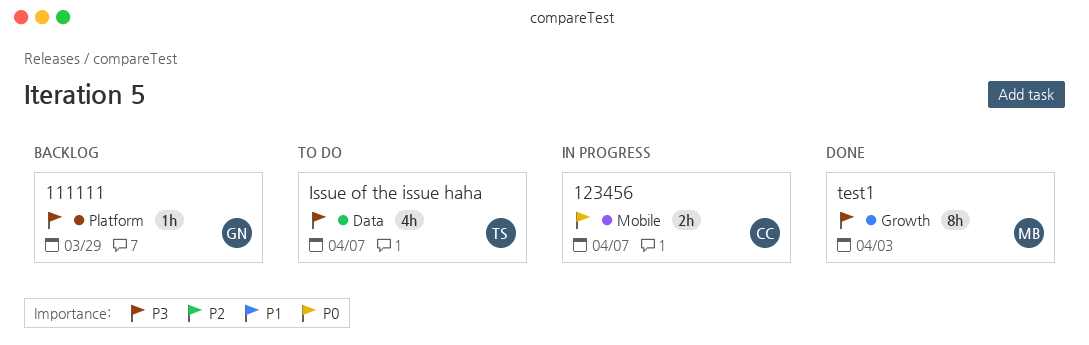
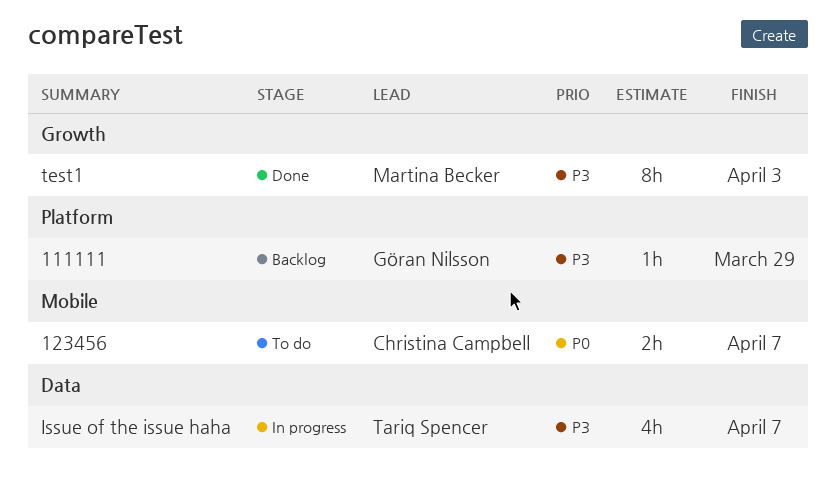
123456, status: In progress -> To do
Issue of the issue haha, status: To do -> In progress

